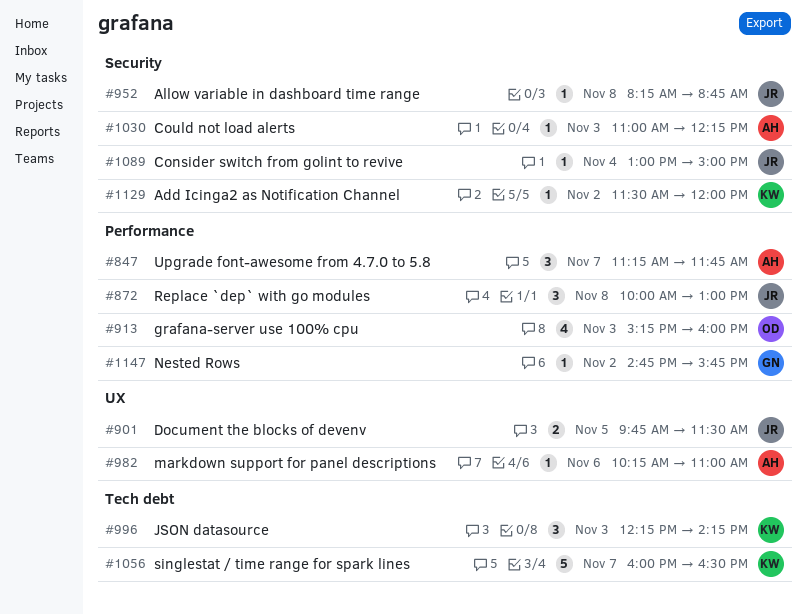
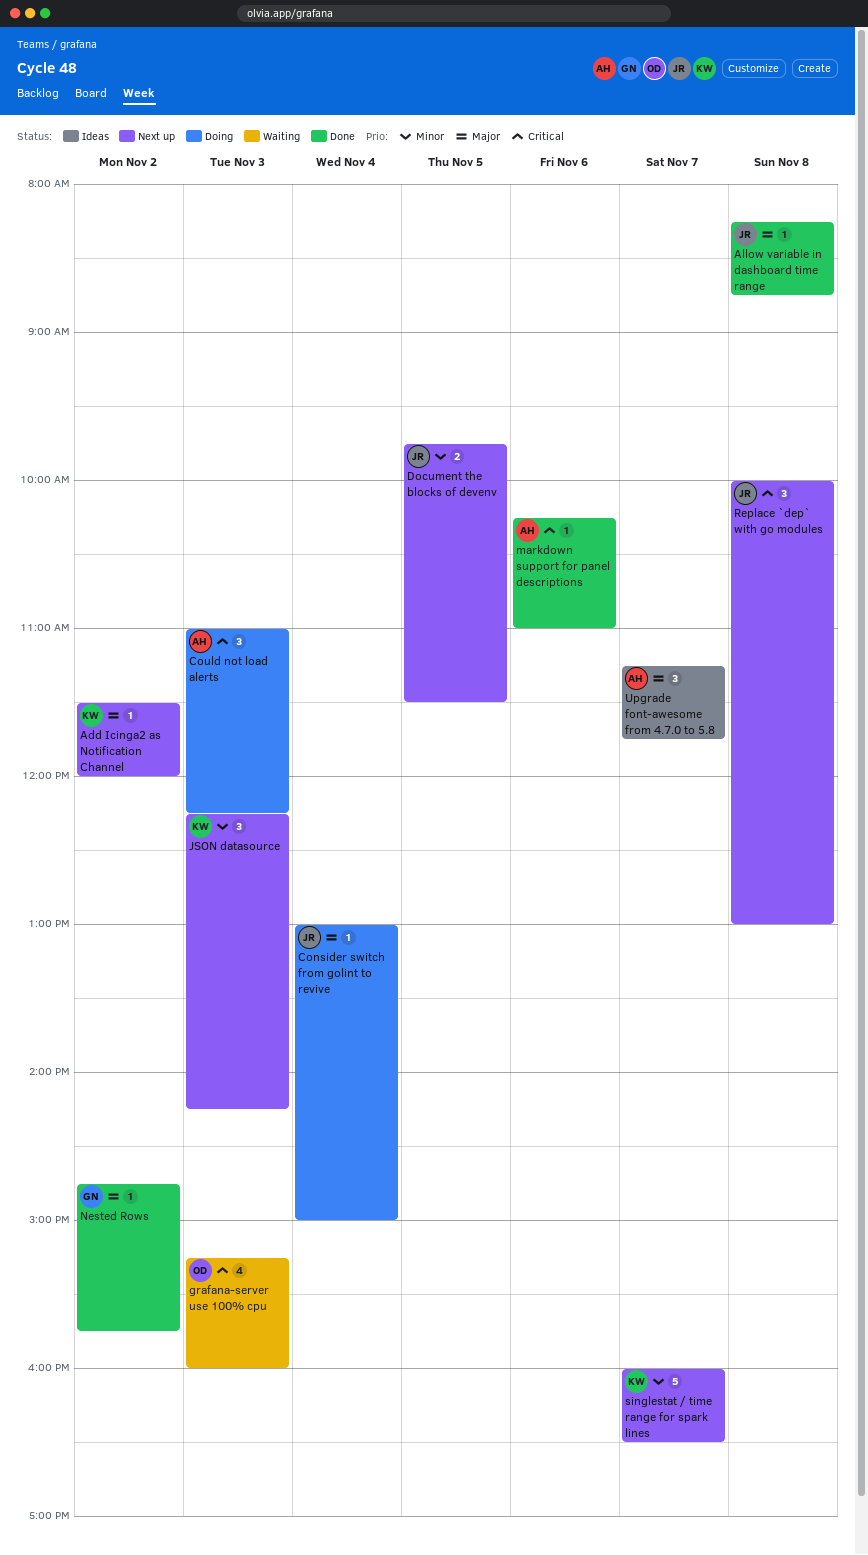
Could not load alerts, estimate: 1 -> 3

